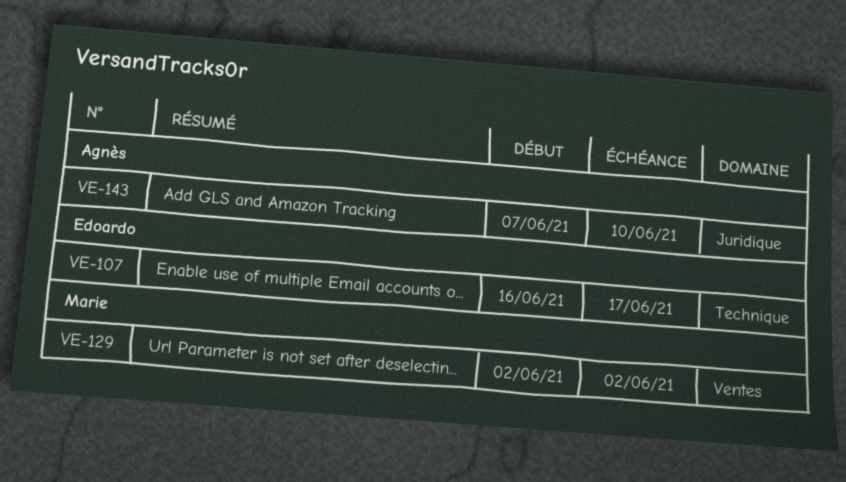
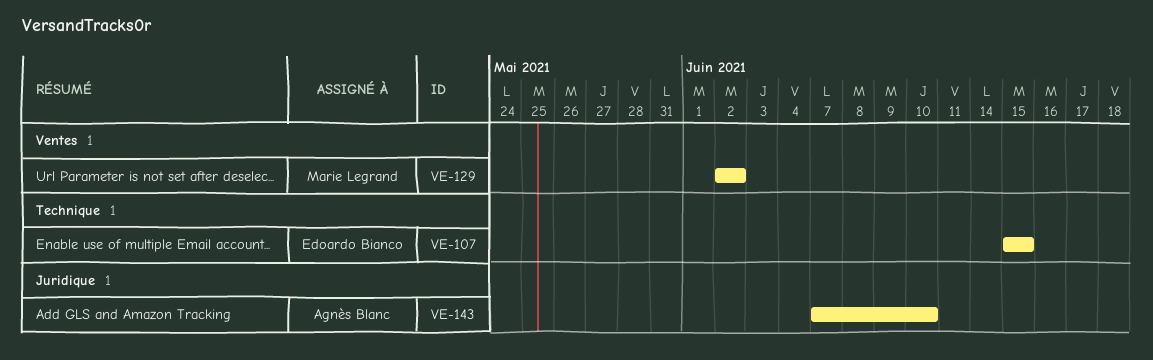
VE-107, start: Jun 16 -> Jun 15
VE-107, due: Jun 17 -> Jun 15

